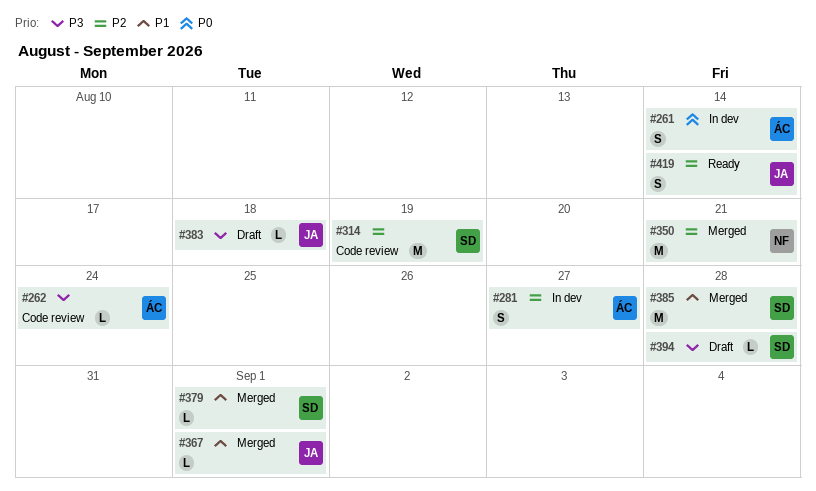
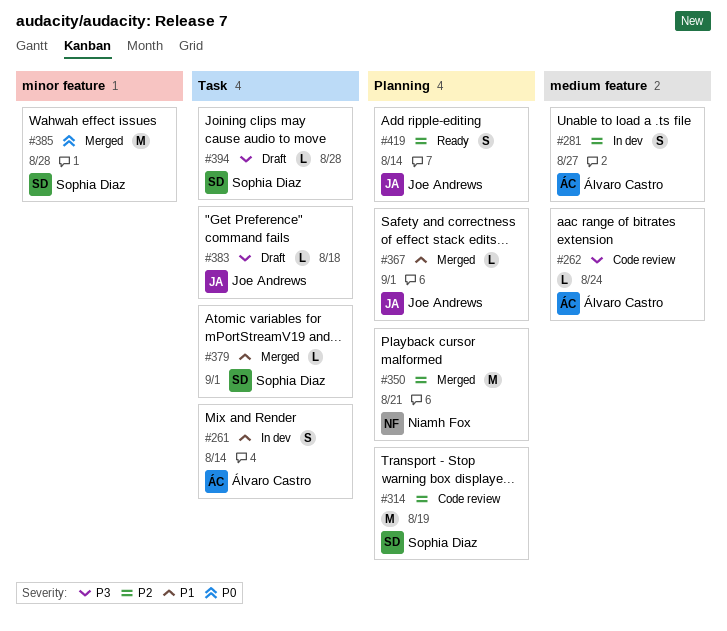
#261, priority: P0 -> P1
#385, priority: P1 -> P0

